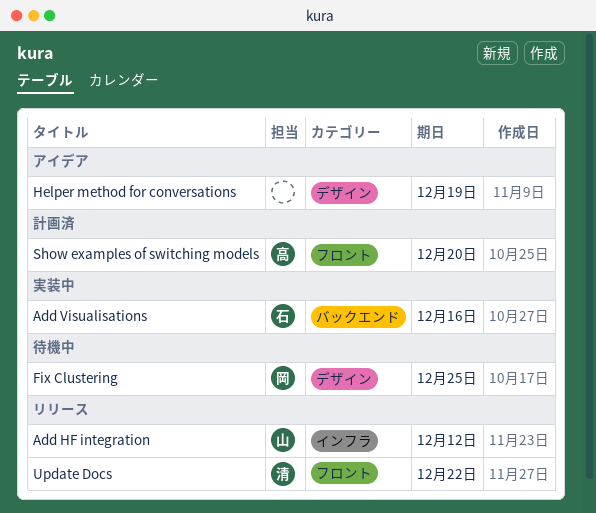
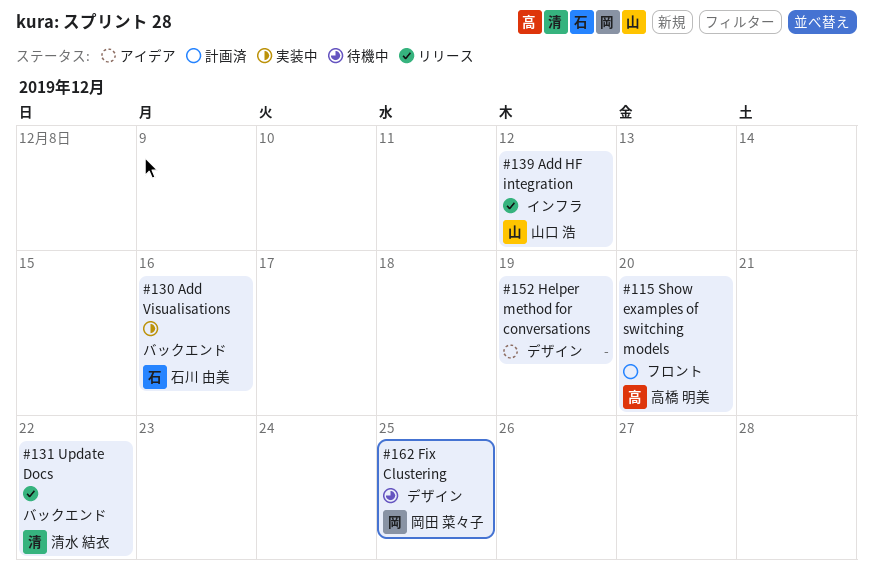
Update Docs, label: フロント -> バックエンド

